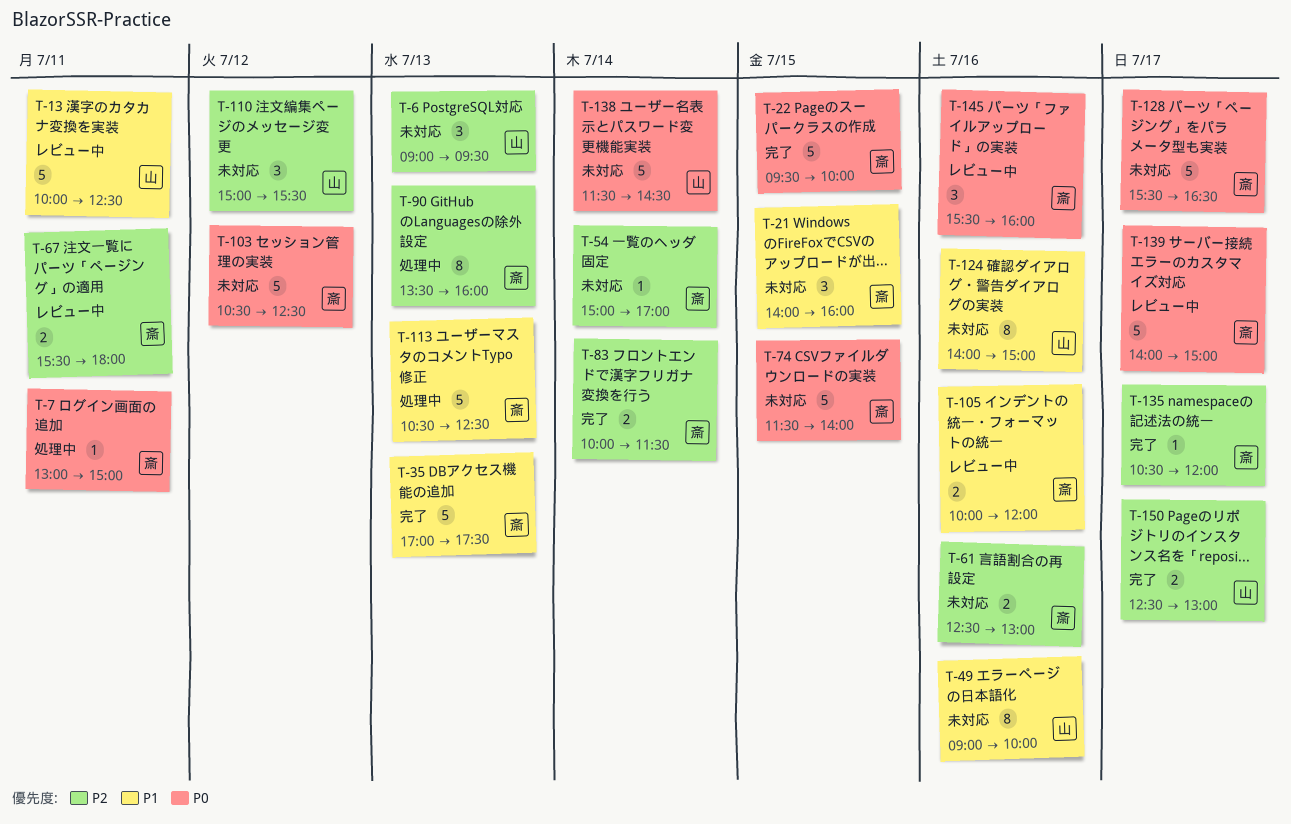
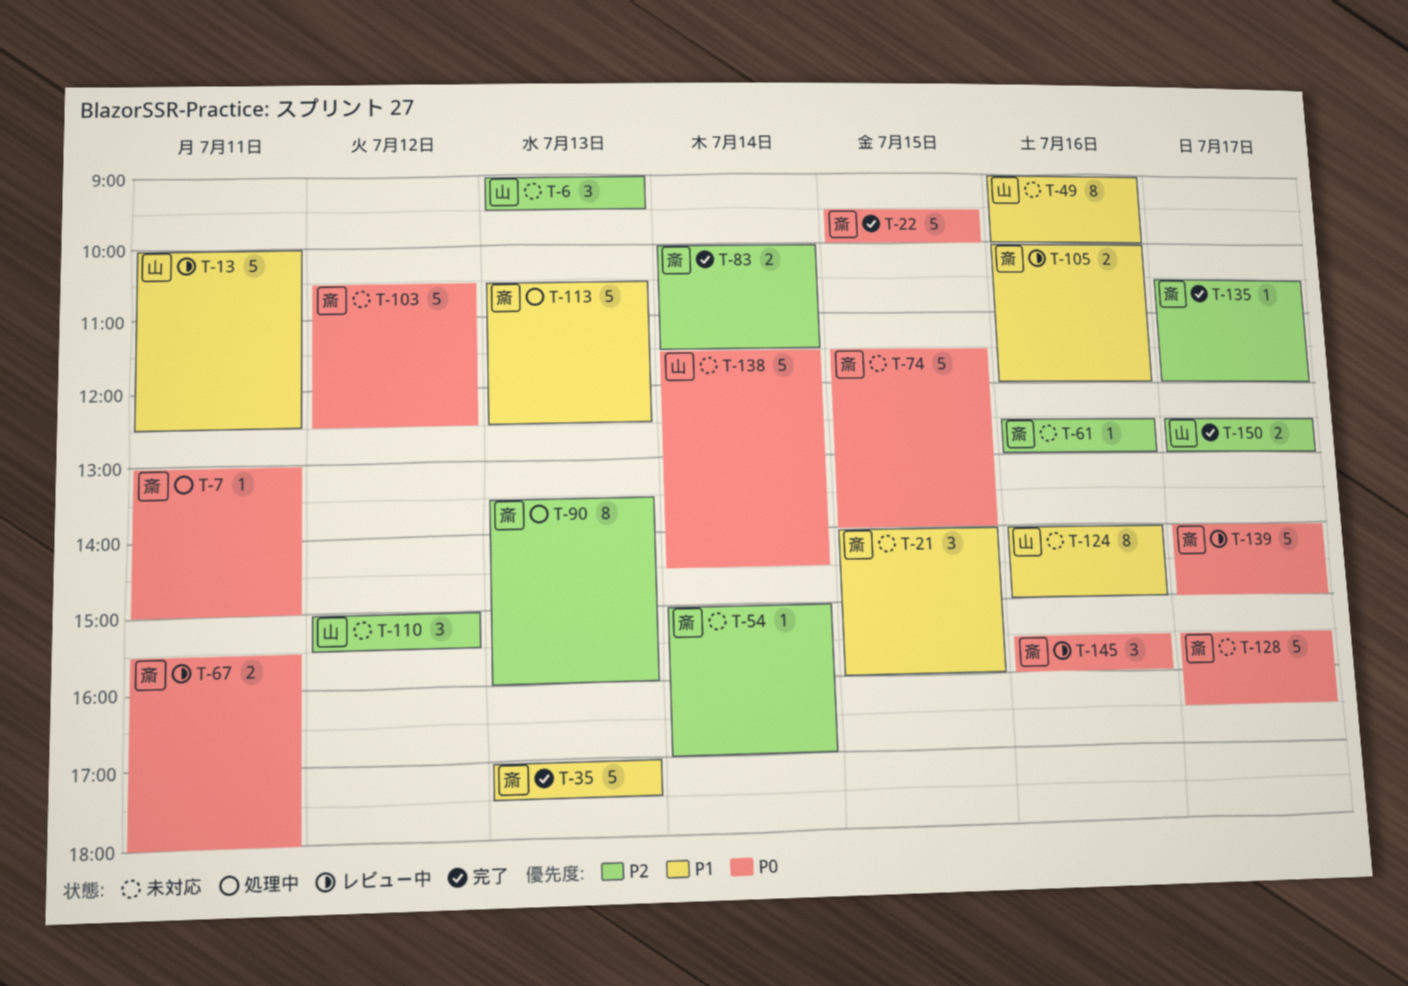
T-61, estimate: 2 -> 1
T-67, priority: P2 -> P0

